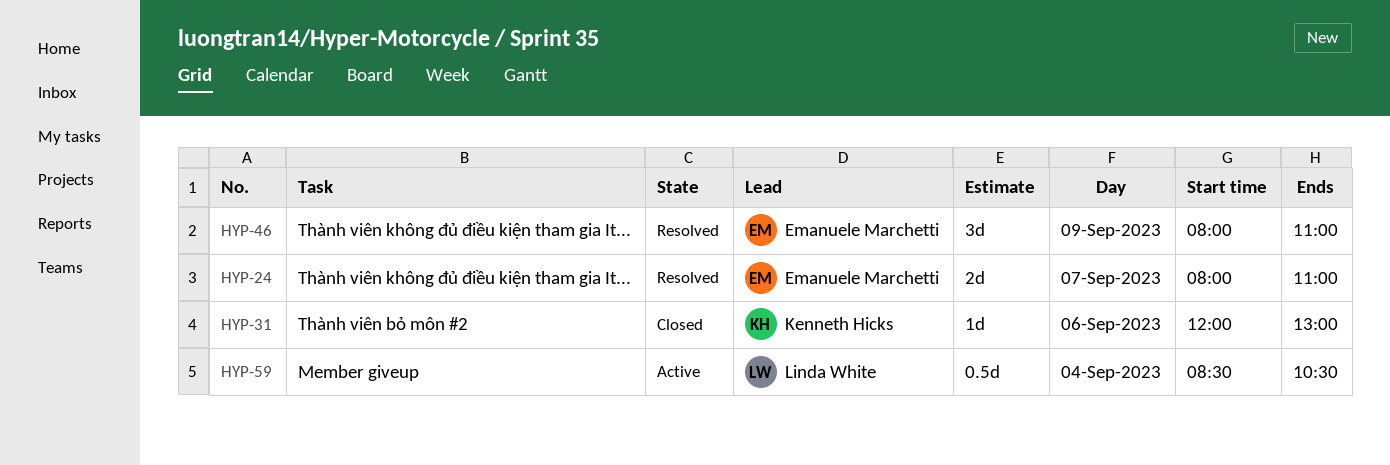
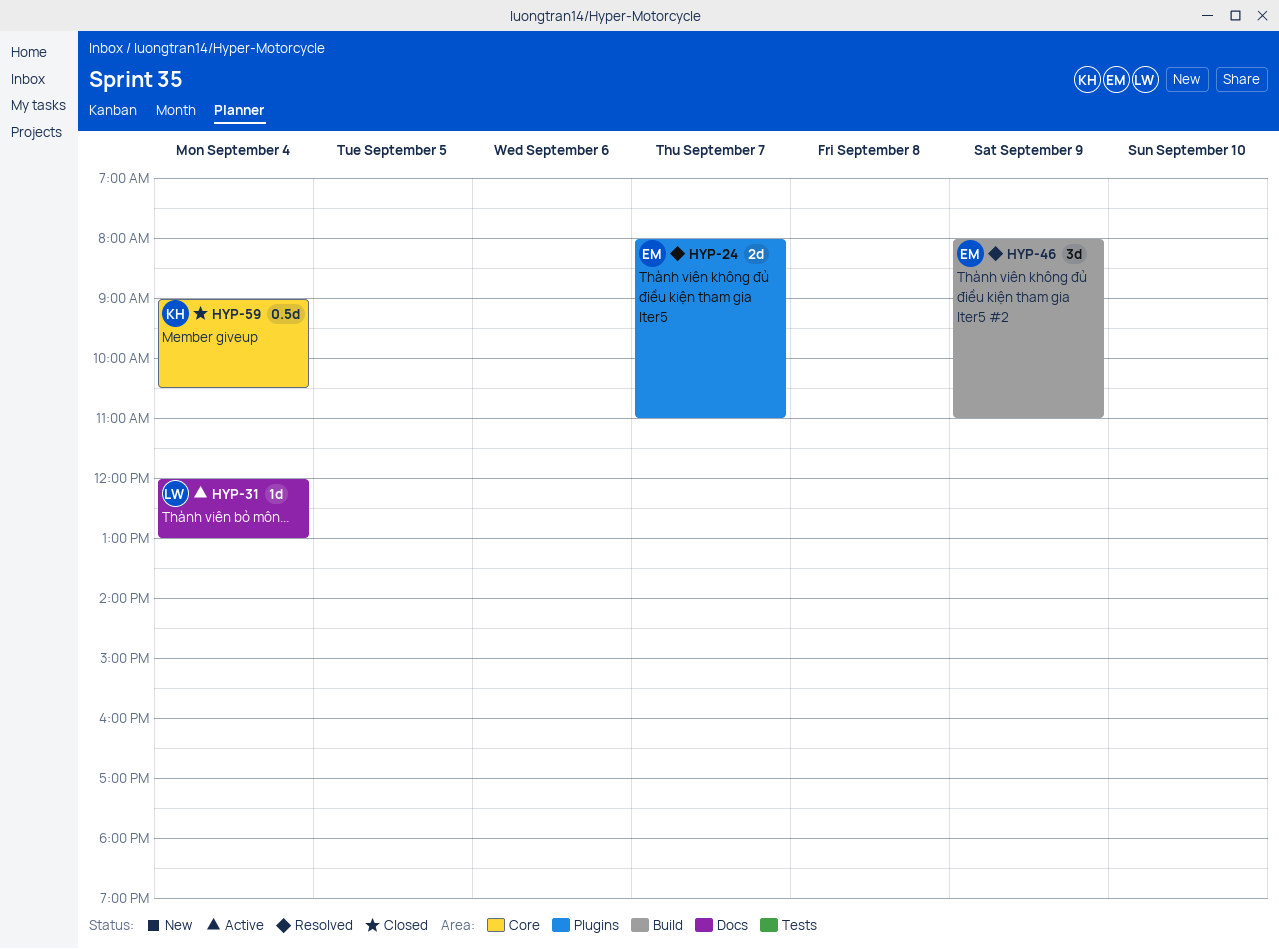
HYP-31, status: Closed -> Active
HYP-31, owner: Kenneth Hicks -> Linda White
HYP-31, day: Sep 6 -> Sep 4
HYP-59, status: Active -> Closed
HYP-59, owner: Linda White -> Kenneth Hicks
HYP-59, begins: 08:30 -> 09:00

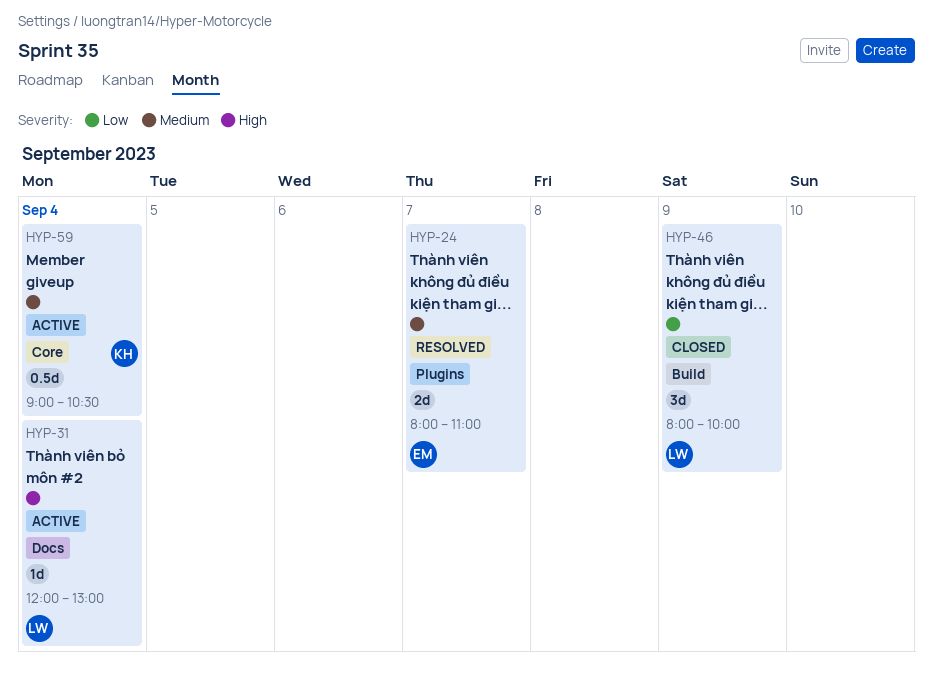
HYP-46, status: Resolved -> Closed
HYP-46, owner: EM -> LW
HYP-46, ends: 11:00 -> 10:00
HYP-59, status: Closed -> Active

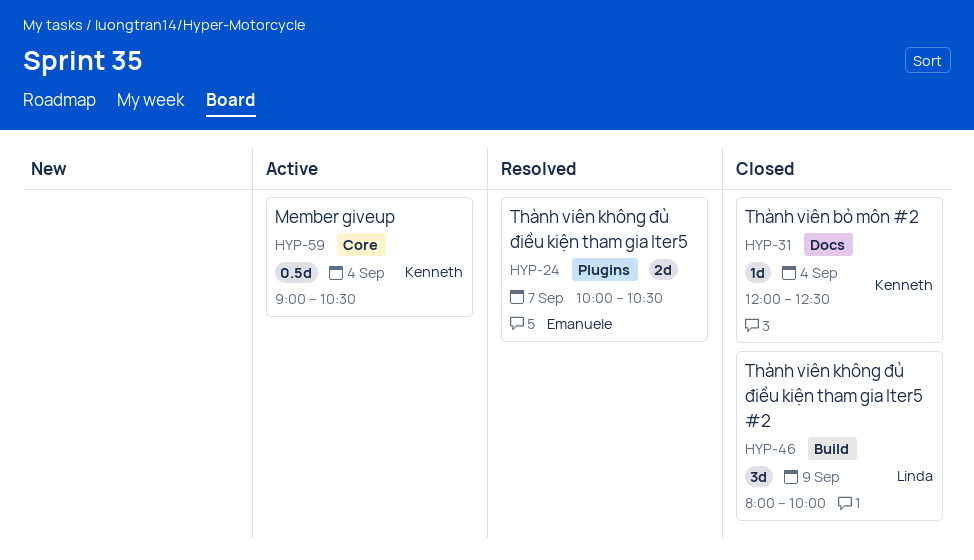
HYP-24, begins: 08:00 -> 10:00
HYP-24, ends: 11:00 -> 10:30
HYP-31, status: Active -> Closed
HYP-31, owner: Linda -> Kenneth
HYP-31, ends: 13:00 -> 12:30

